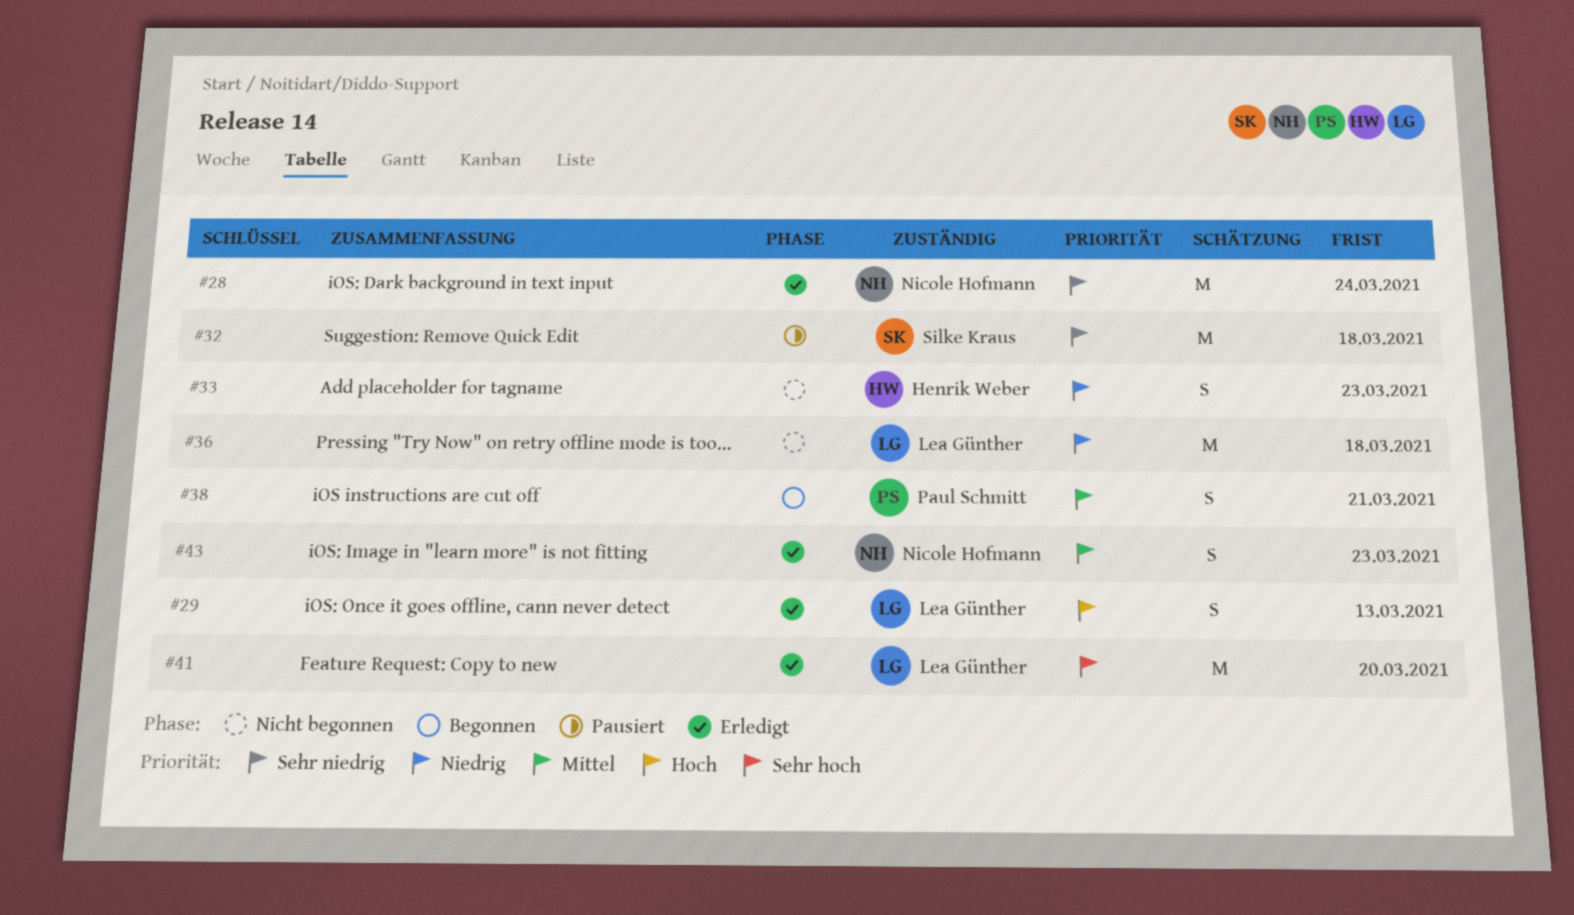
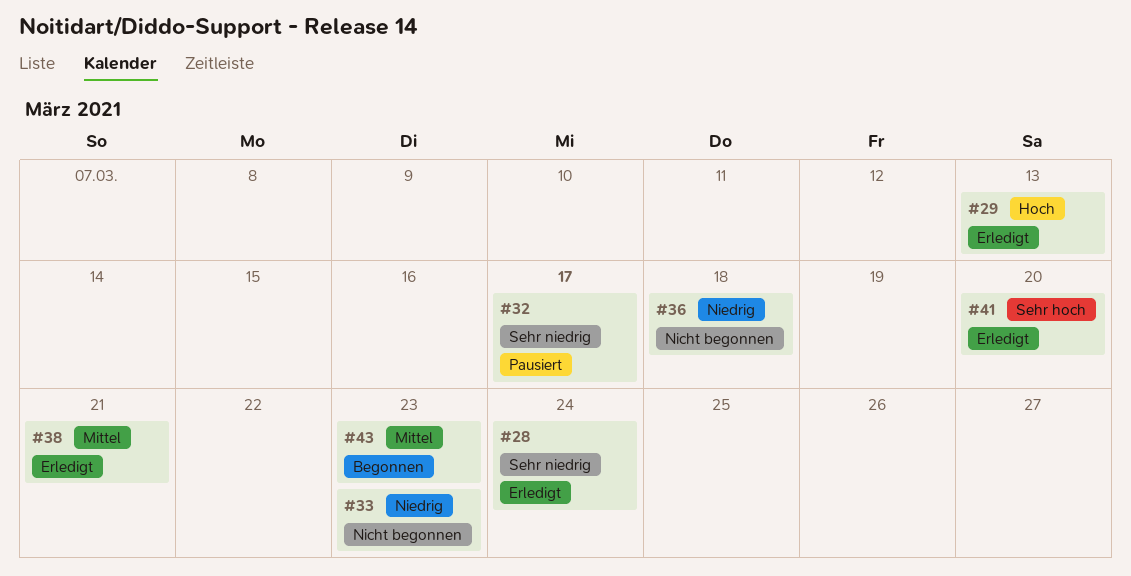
#32, due: Mar 18 -> Mar 17
#38, status: Begonnen -> Erledigt
#43, status: Erledigt -> Begonnen

